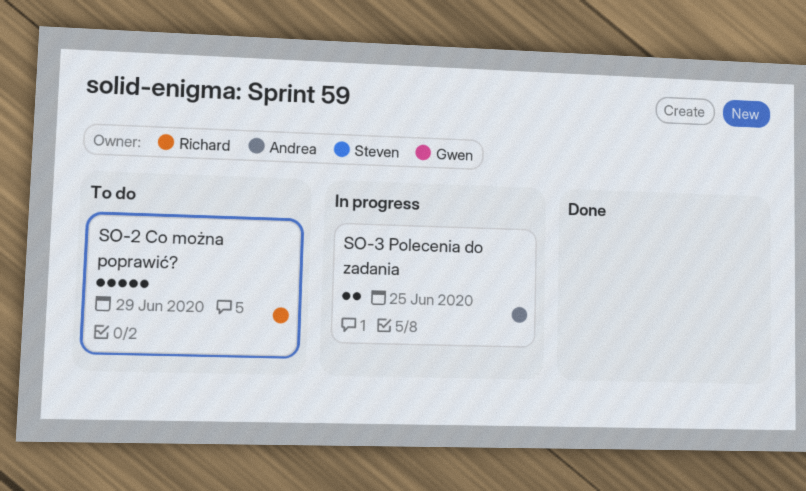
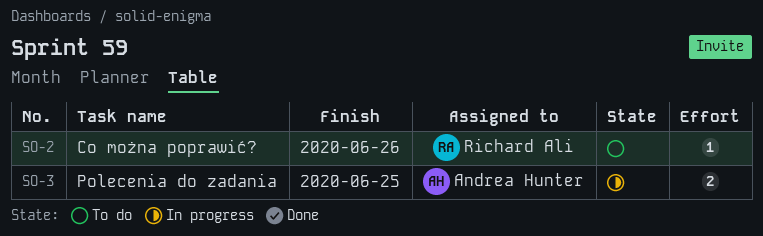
SO-2, estimate: 5 -> 1
SO-2, due: Jun 29 -> Jun 26

